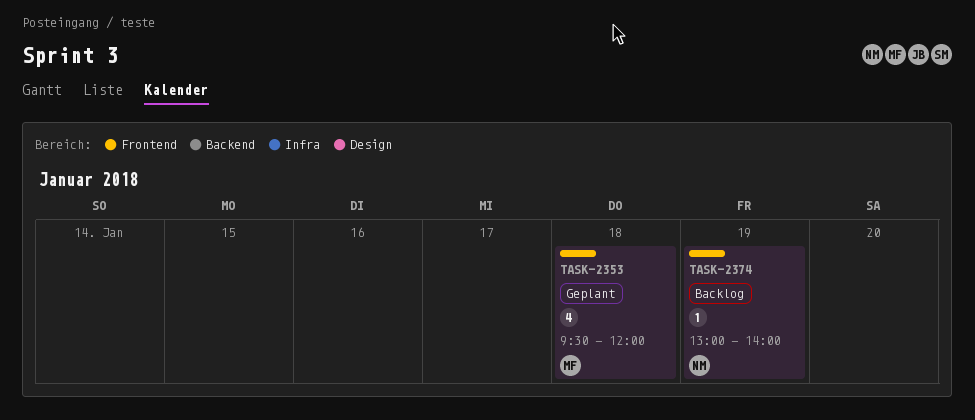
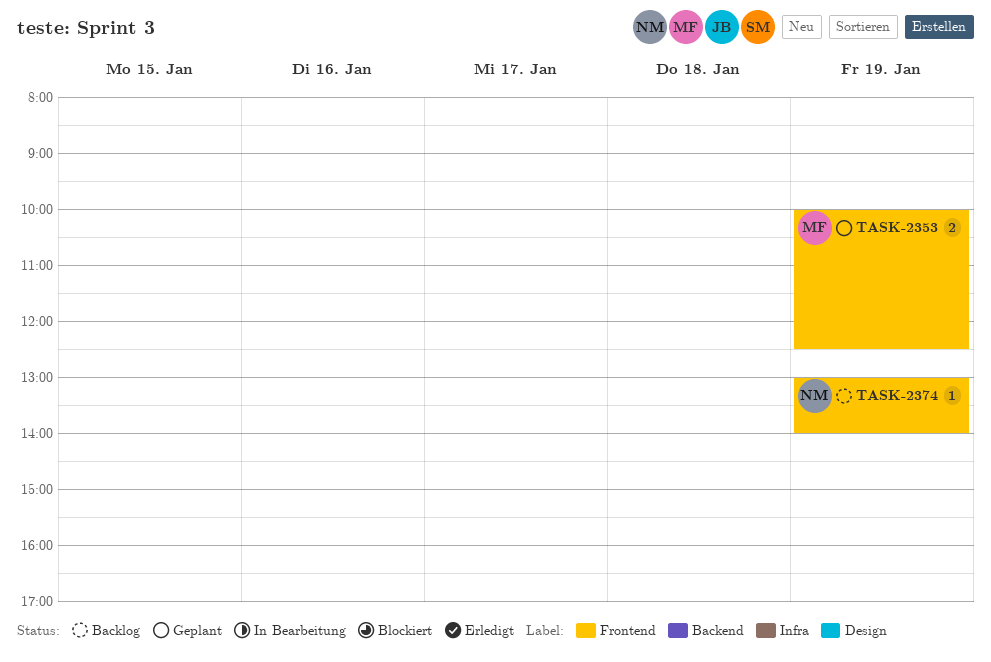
TASK-2353, estimate: 4 -> 2
TASK-2353, day: Jan 18 -> Jan 19
TASK-2353, begins: 09:30 -> 10:00
TASK-2353, ends: 12:00 -> 12:30

